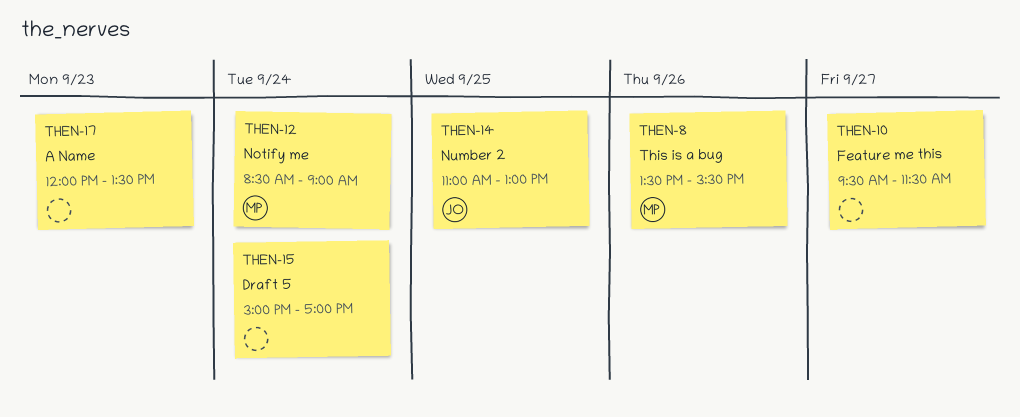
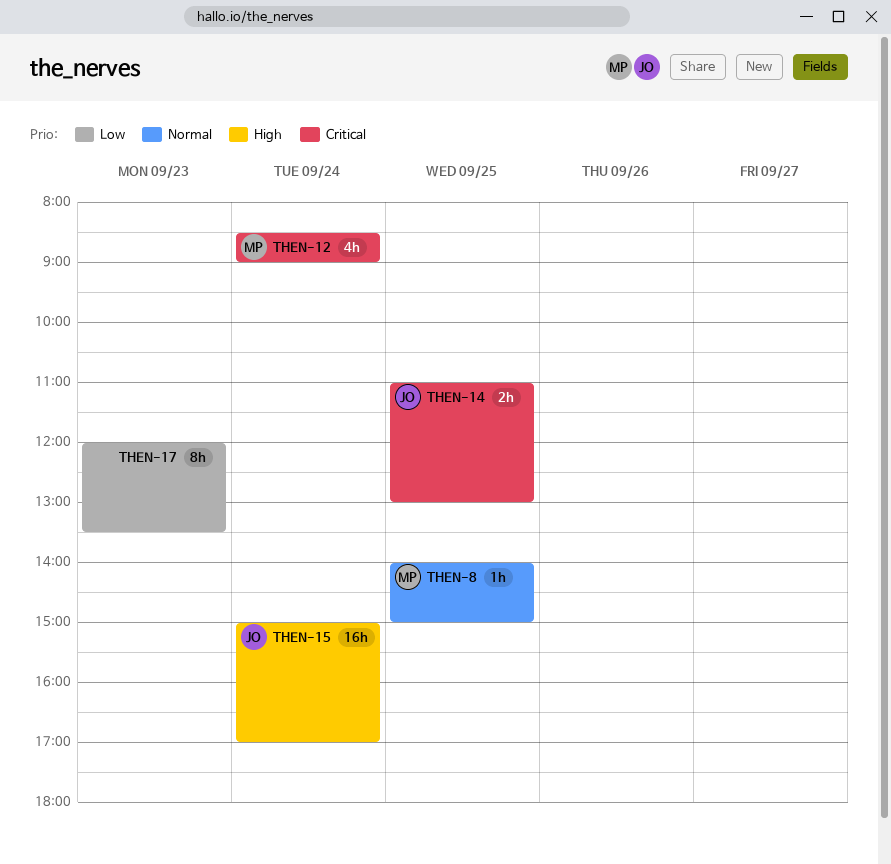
THEN-8, day: Sep 26 -> Sep 25
THEN-8, begins: 13:30 -> 14:00
THEN-8, ends: 15:30 -> 15:00
THEN-10: present -> none
THEN-15, owner: none -> JO

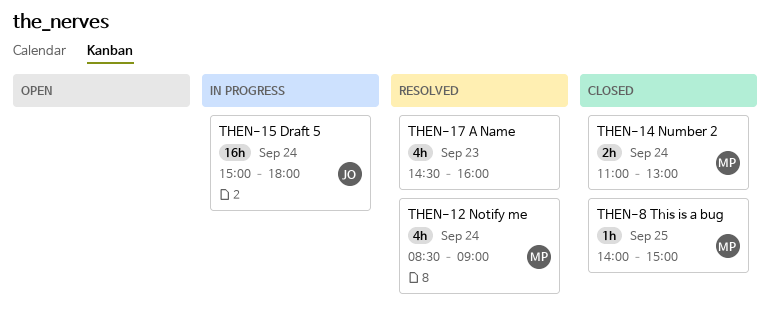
THEN-14, owner: JO -> MP
THEN-14, day: Sep 25 -> Sep 24
THEN-15, ends: 17:00 -> 18:00
THEN-17, estimate: 8h -> 4h
THEN-17, begins: 12:00 -> 14:30
THEN-17, ends: 13:30 -> 16:00

